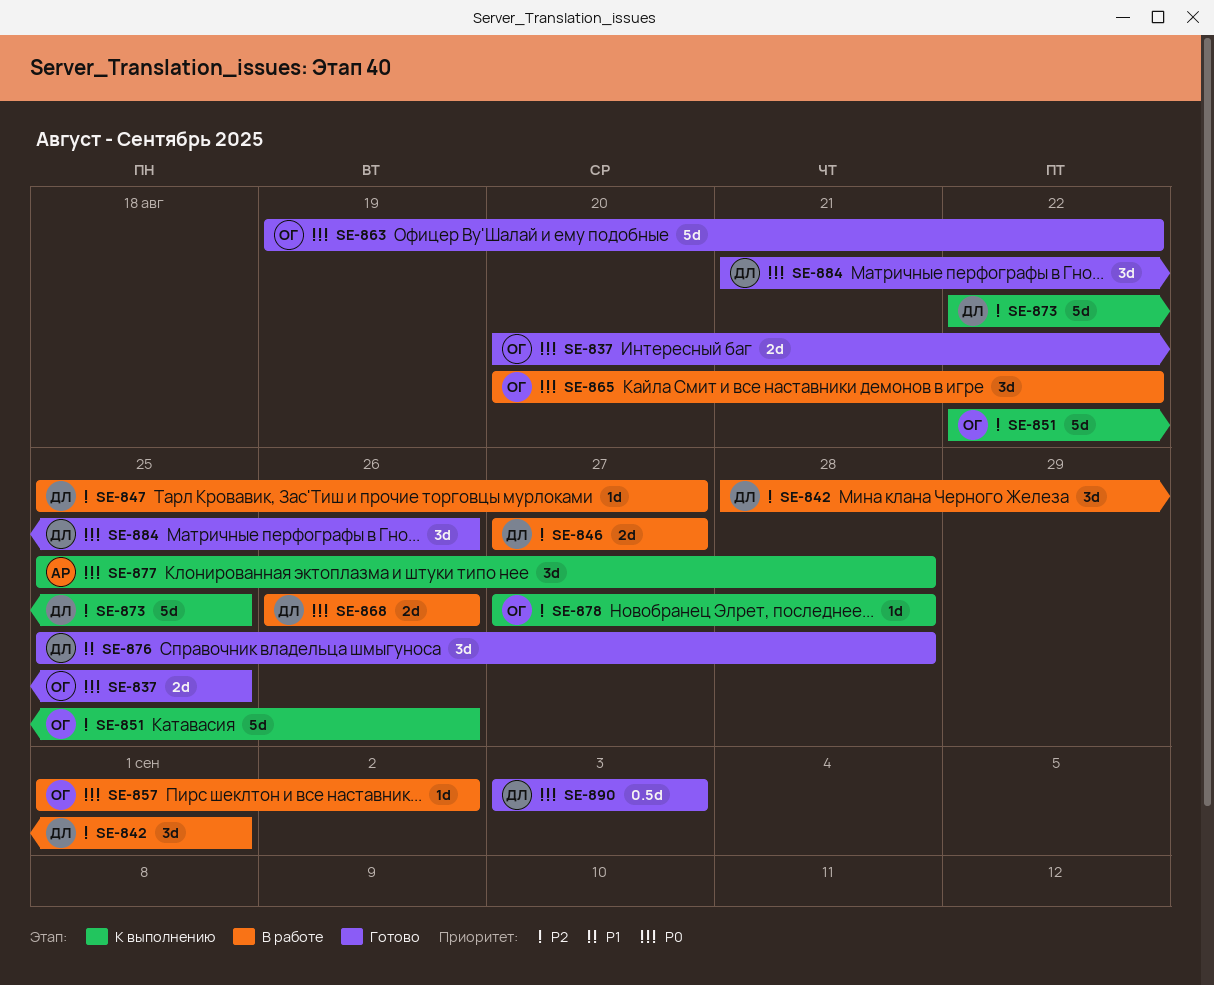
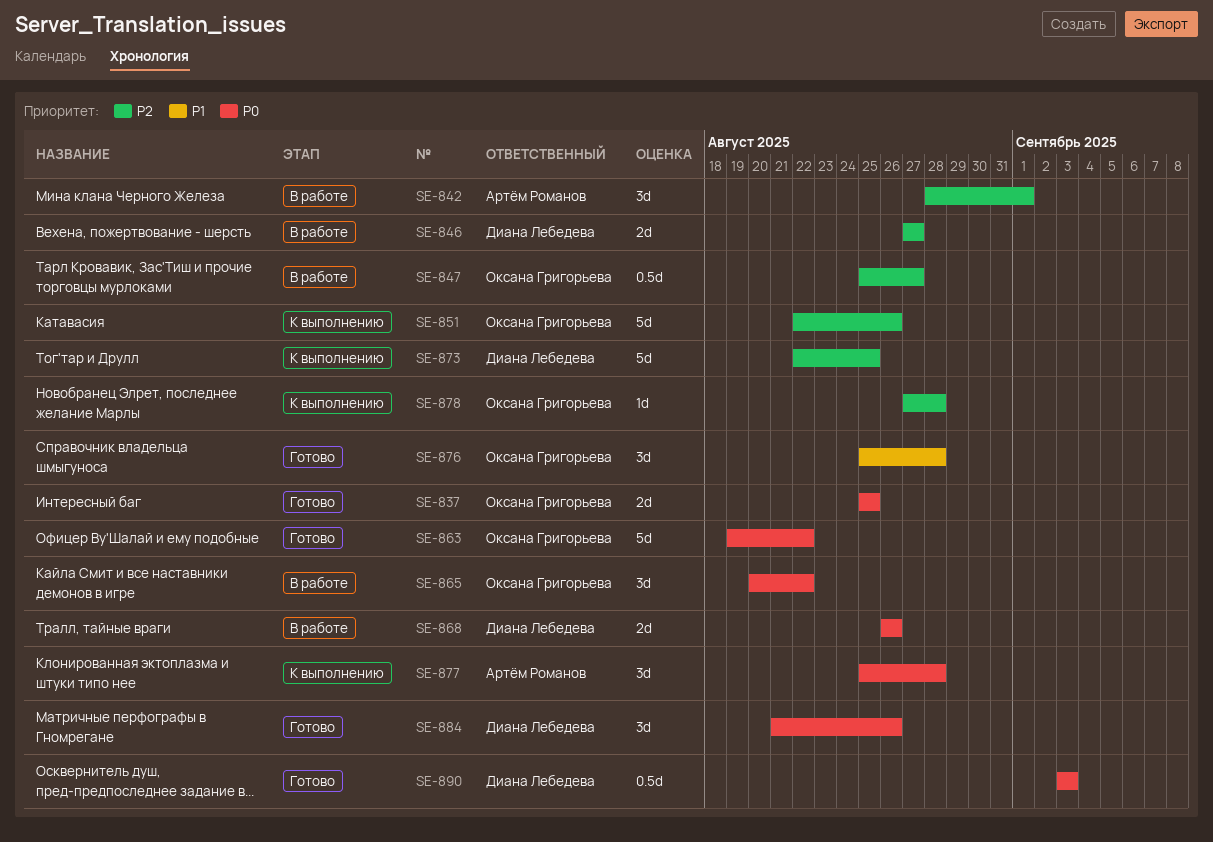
SE-837, start: Aug 20 -> Aug 25
SE-842, owner: Диана Лебедева -> Артём Романов
SE-847, owner: Диана Лебедева -> Оксана Григорьева
SE-847, estimate: 1d -> 0.5d
SE-857: present -> none
SE-876, owner: Диана Лебедева -> Оксана Григорьева

